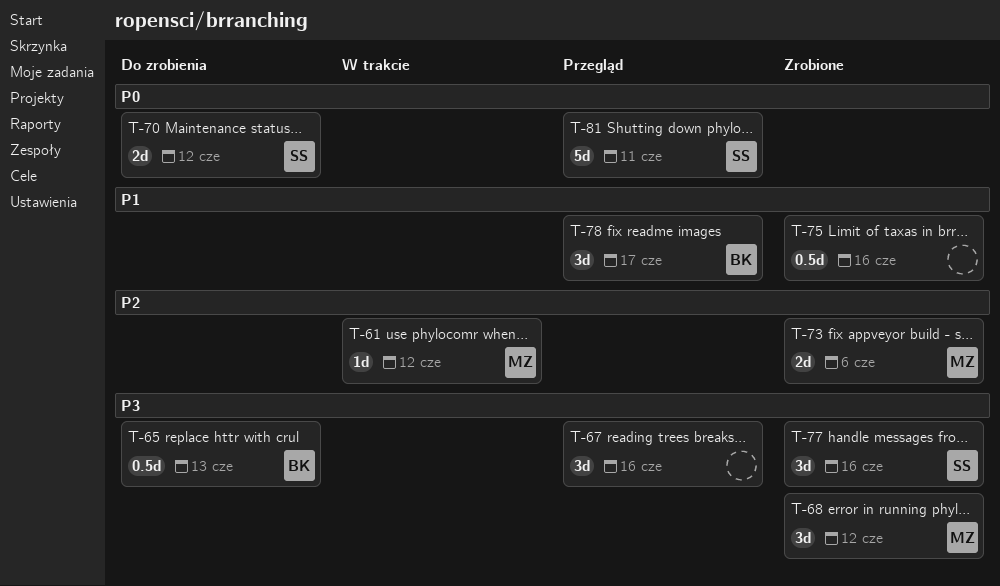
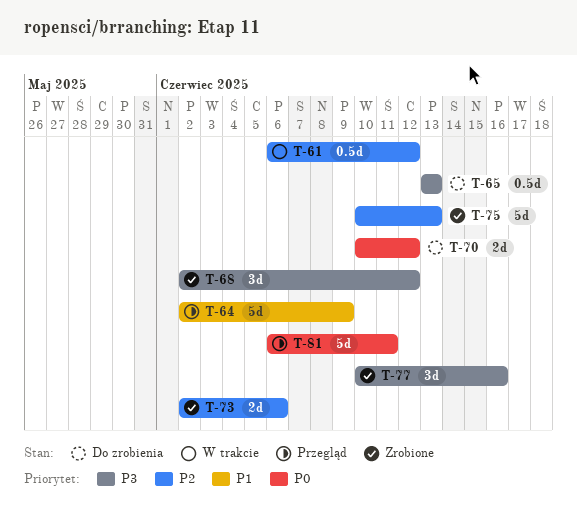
T-61, estimate: 1d -> 0.5d
T-64: none -> present
T-67: present -> none
T-75, priority: P1 -> P2
T-75, estimate: 0.5d -> 5d
T-75, due: Jun 16 -> Jun 13
T-78: present -> none

